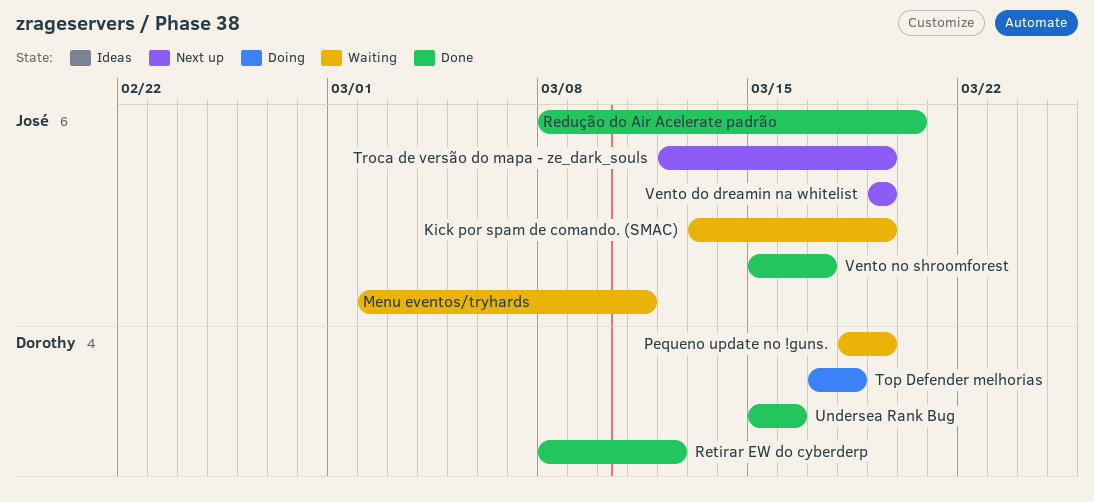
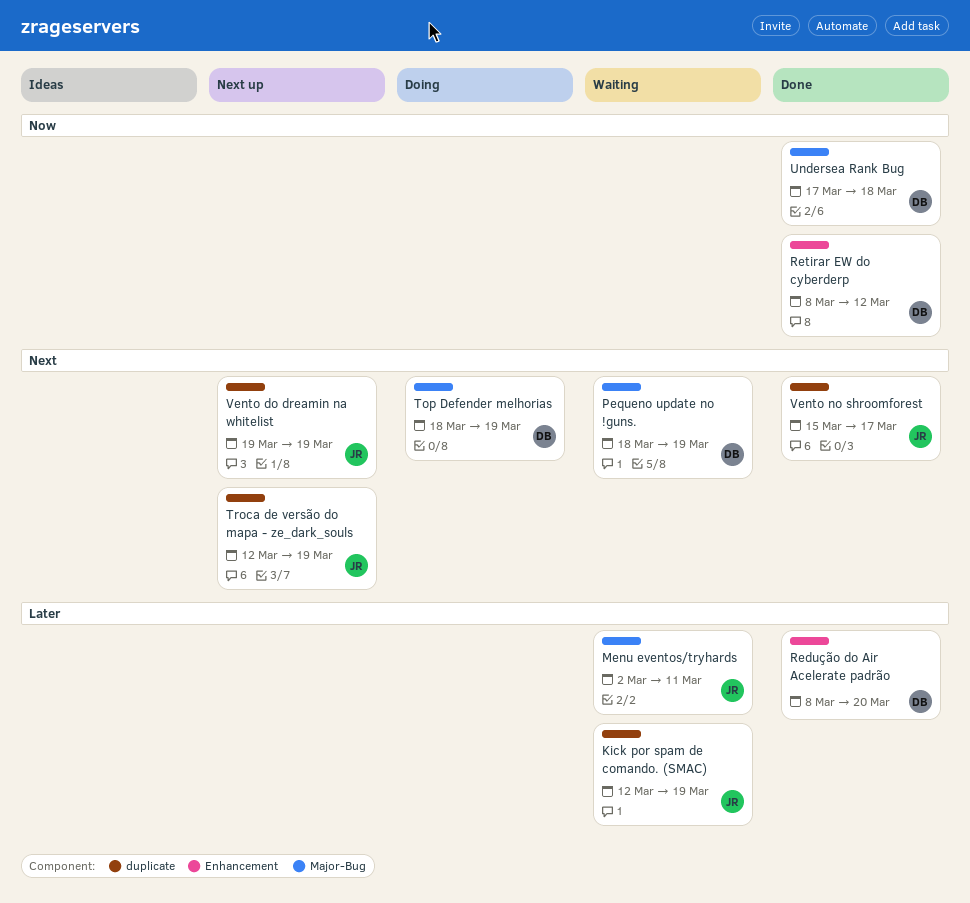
Kick por spam de comando. (SMAC), start: Mar 13 -> Mar 12
Redução do Air Acelerate padrão, owner: José -> Dorothy
Top Defender melhorias, start: Mar 17 -> Mar 18
Top Defender melhorias, due: Mar 18 -> Mar 19
Undersea Rank Bug, start: Mar 15 -> Mar 17
Undersea Rank Bug, due: Mar 16 -> Mar 18

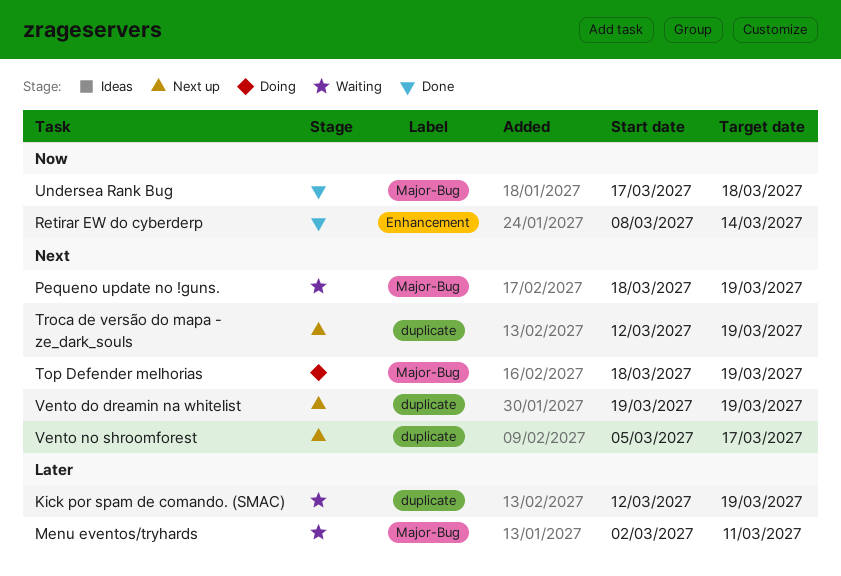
Redução do Air Acelerate padrão: present -> none
Retirar EW do cyberderp, due: Mar 12 -> Mar 14
Vento no shroomforest, status: Done -> Next up
Vento no shroomforest, start: Mar 15 -> Mar 5

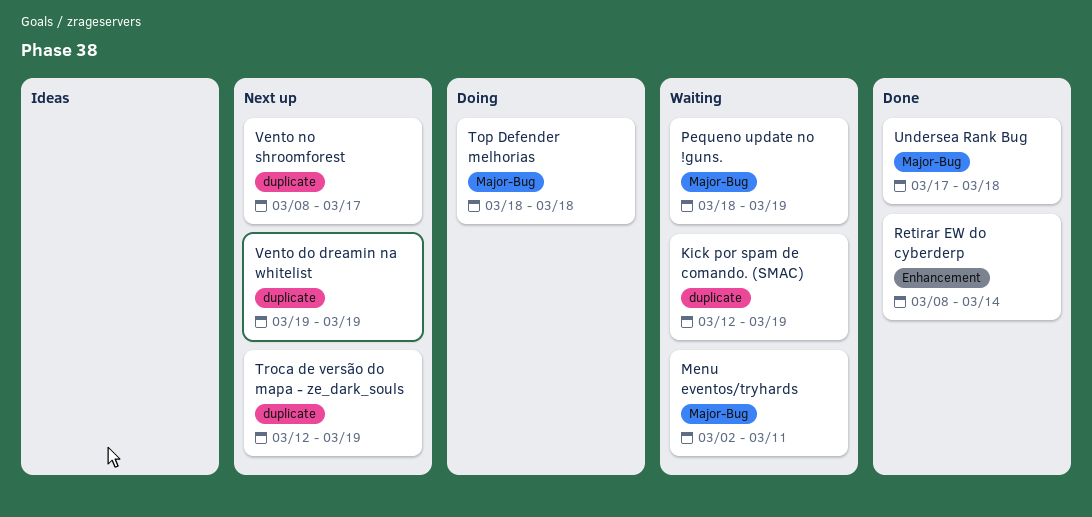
Top Defender melhorias, due: Mar 19 -> Mar 18
Vento no shroomforest, start: Mar 5 -> Mar 8

